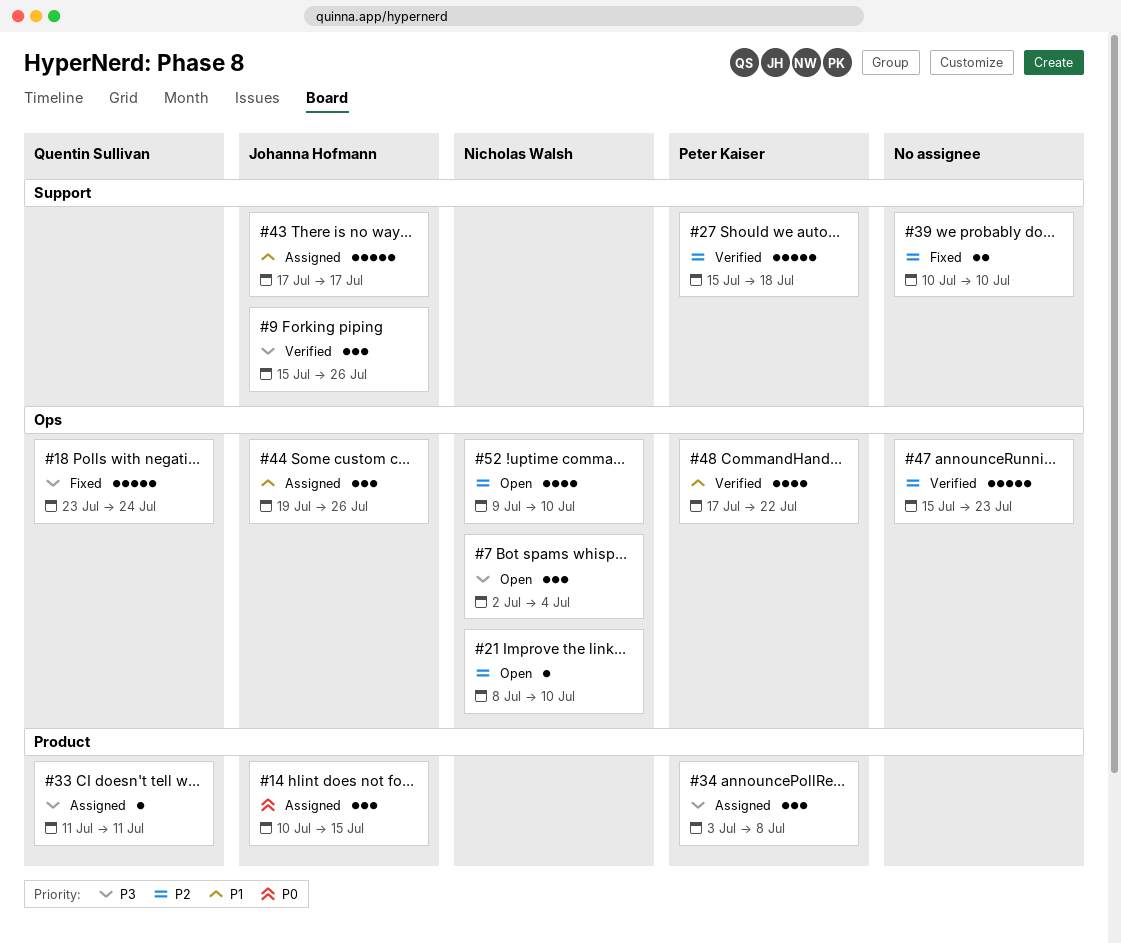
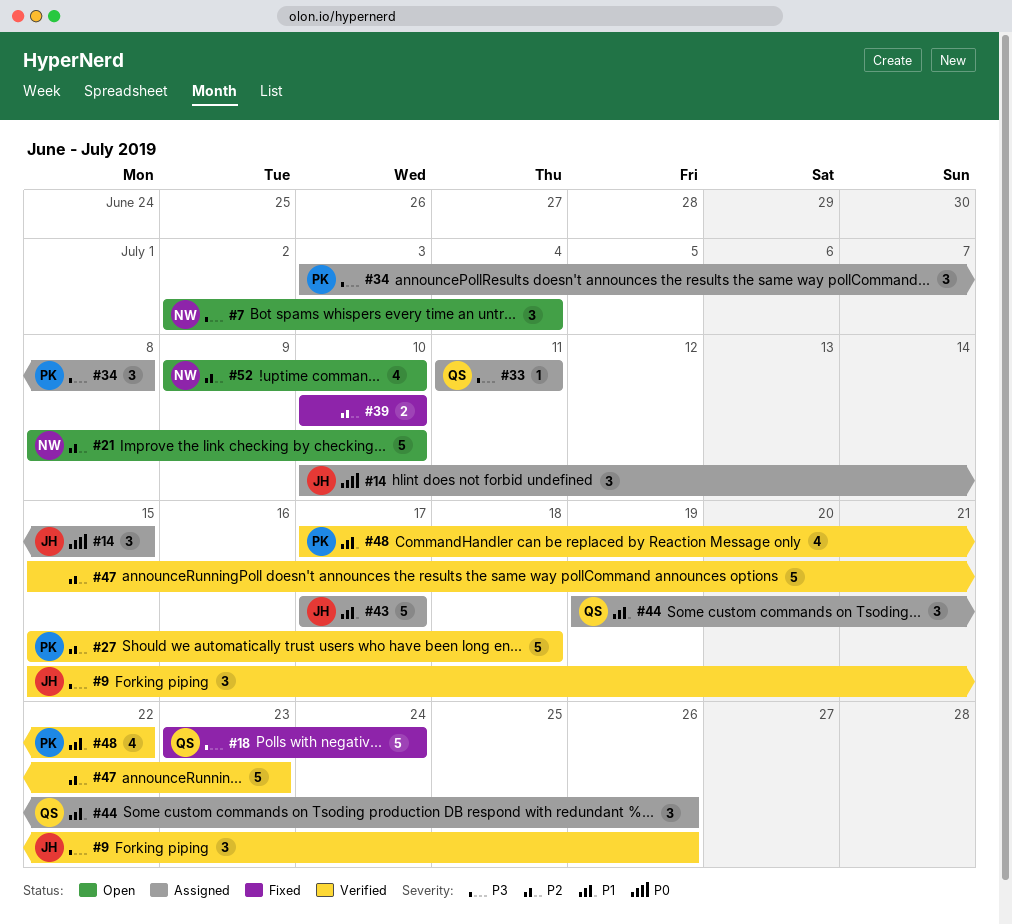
#21, estimate: 1 -> 5
#44, owner: Johanna Hofmann -> Quentin Sullivan

